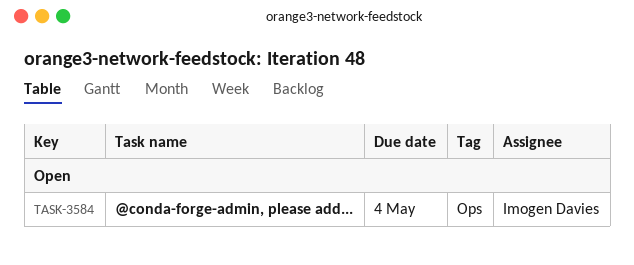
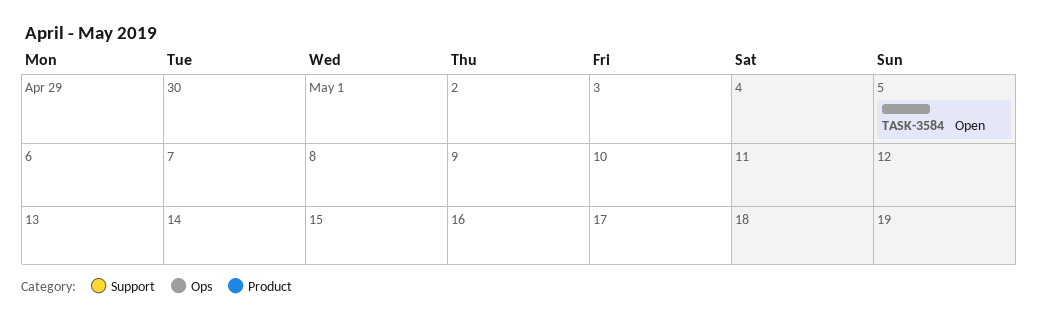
TASK-3584, due: May 4 -> May 5

